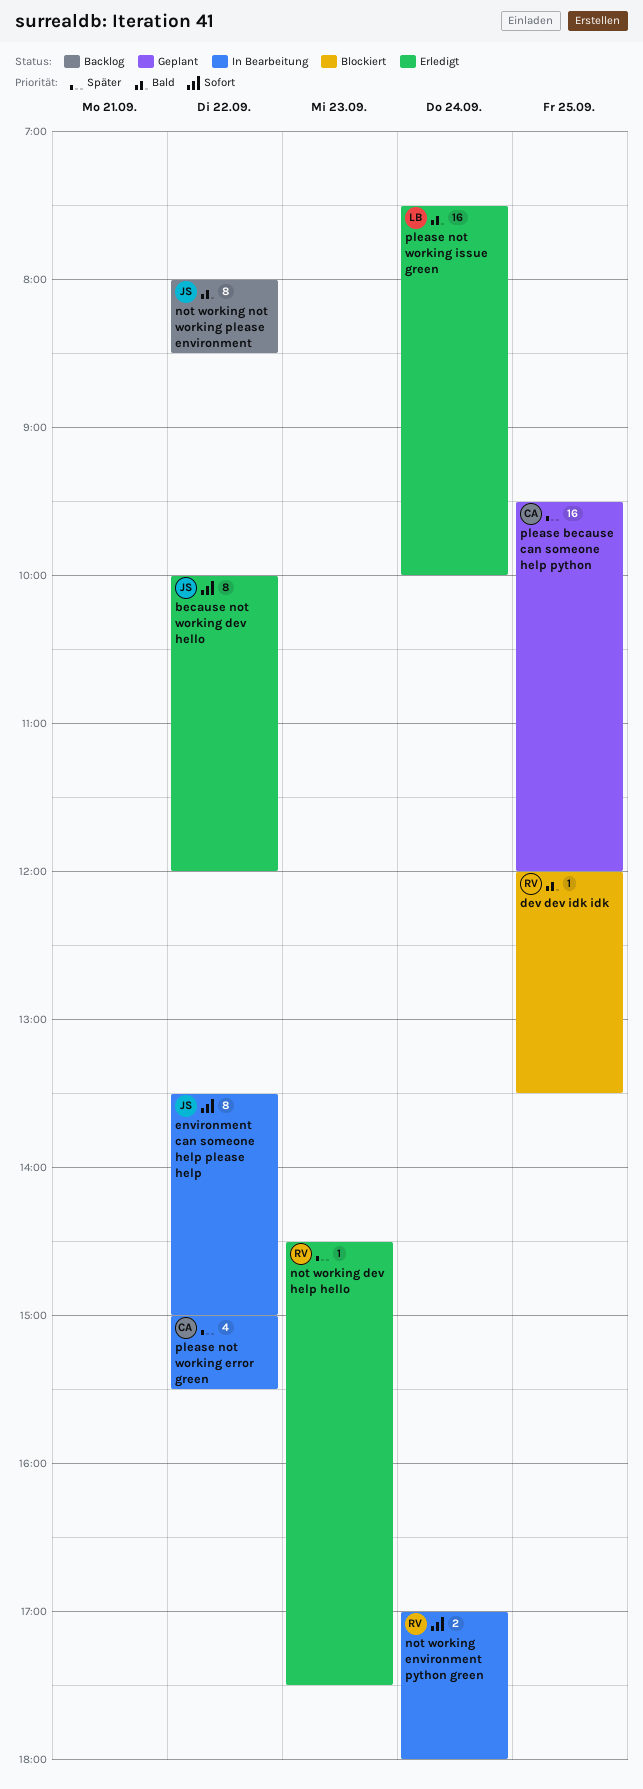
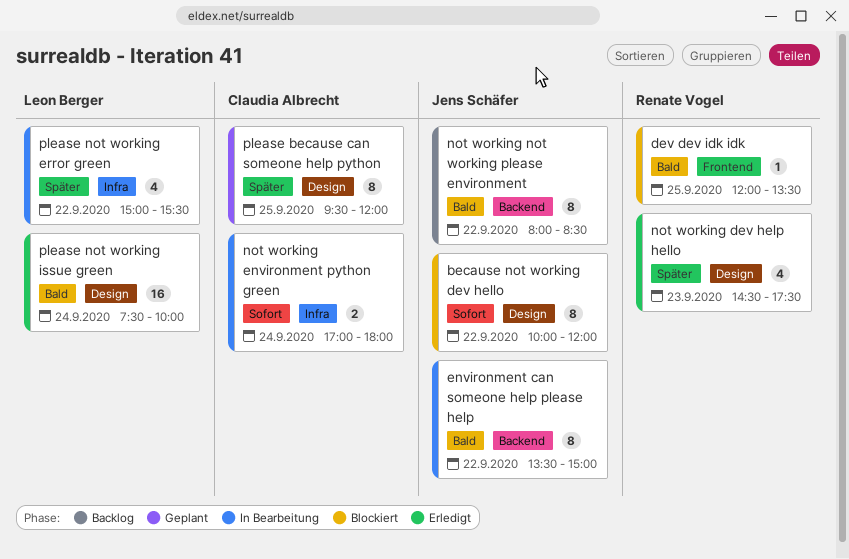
because not working dev hello, status: Erledigt -> Blockiert
environment can someone help please help, priority: Sofort -> Bald
not working dev help hello, estimate: 1 -> 4
not working environment python green, owner: Renate Vogel -> Claudia Albrecht
please because can someone help python, estimate: 16 -> 8
please not working error green, owner: Claudia Albrecht -> Leon Berger

